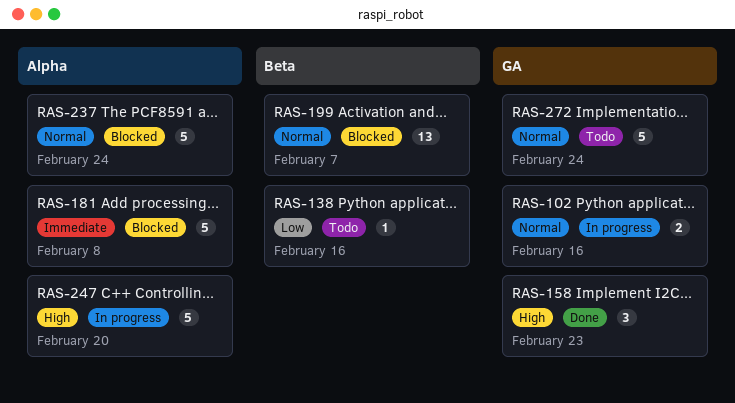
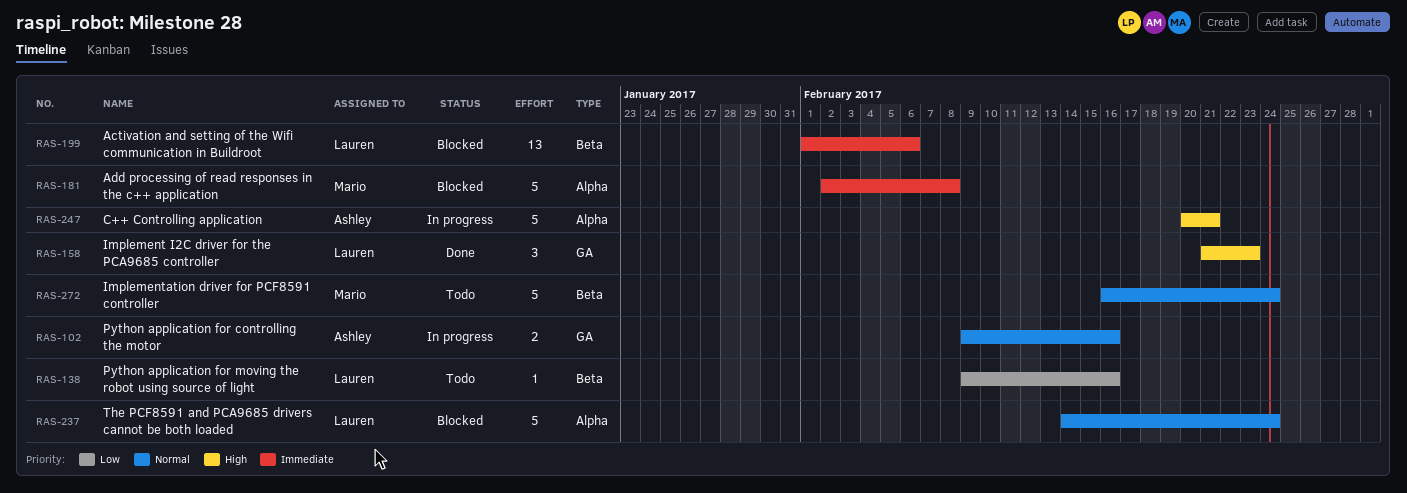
RAS-199, priority: Normal -> Immediate
RAS-199, due: Feb 7 -> Feb 6
RAS-247, due: Feb 20 -> Feb 21
RAS-272, label: GA -> Beta

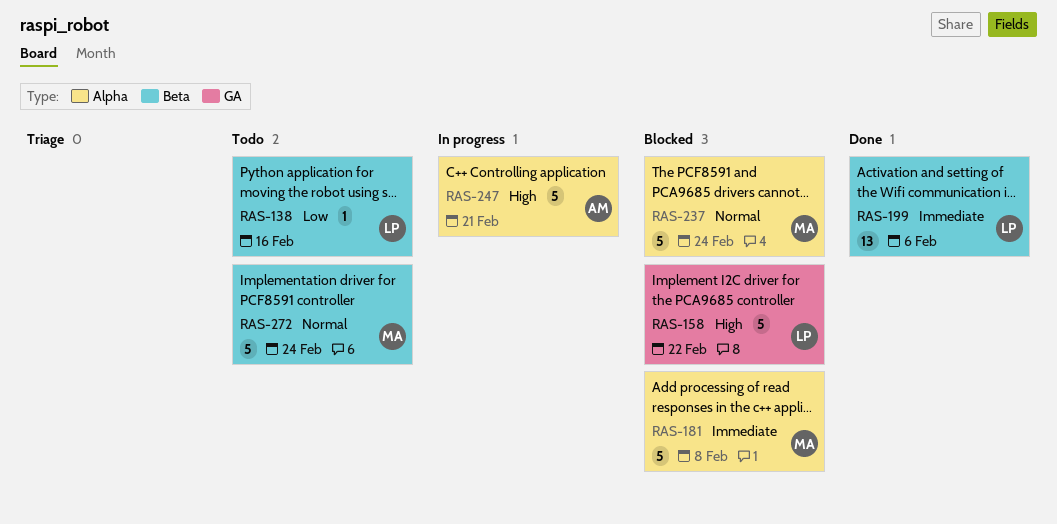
RAS-102: present -> none
RAS-158, status: Done -> Blocked
RAS-158, estimate: 3 -> 5
RAS-158, due: Feb 23 -> Feb 22
RAS-199, status: Blocked -> Done
RAS-237, owner: Lauren -> Mario

